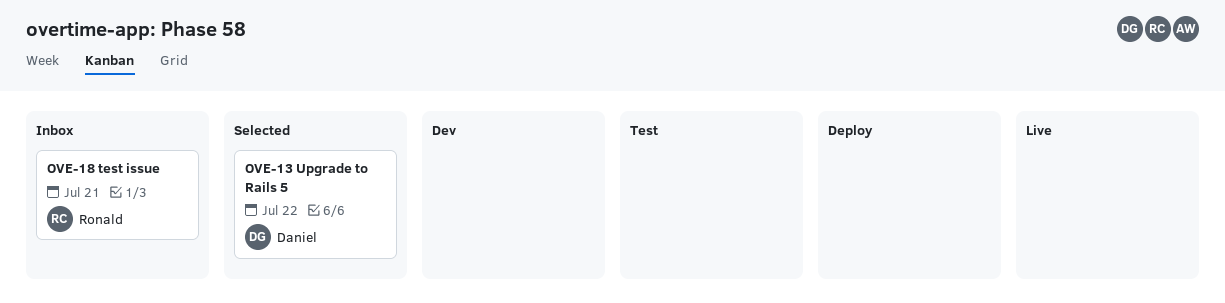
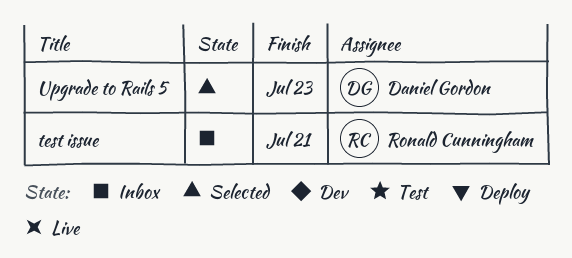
Upgrade to Rails 5, due: Jul 22 -> Jul 23

